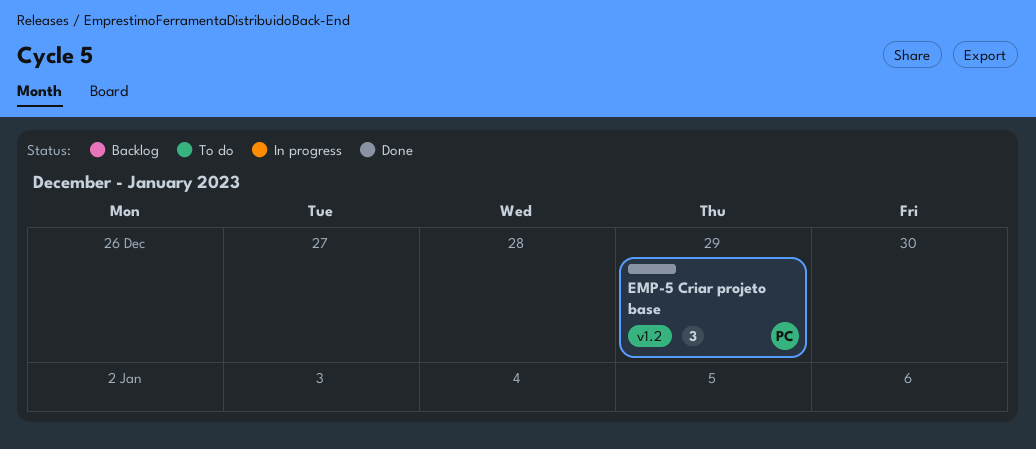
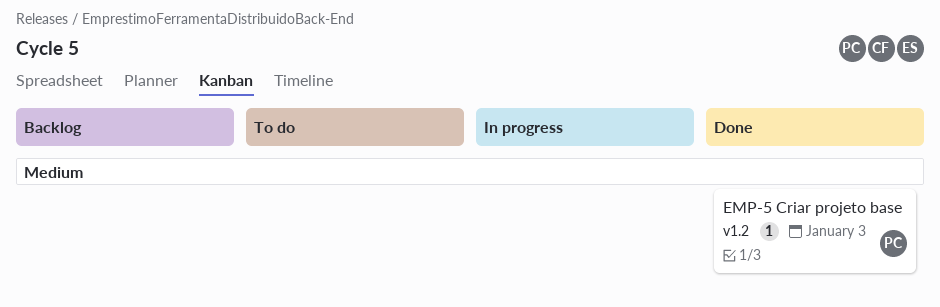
EMP-5, estimate: 3 -> 1
EMP-5, due: Dec 29 -> Jan 3

